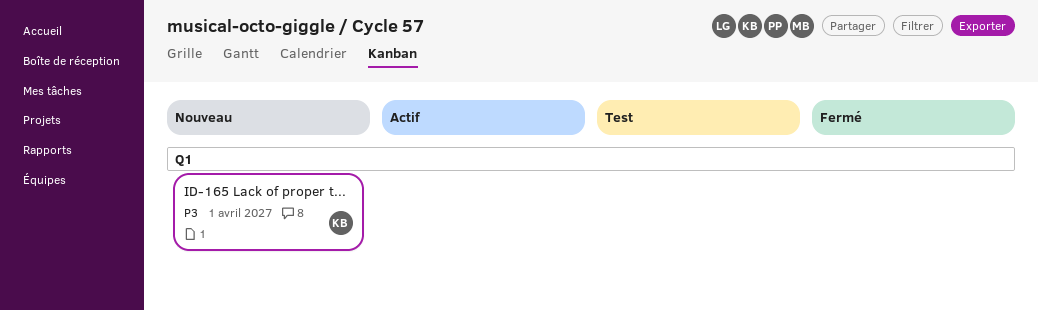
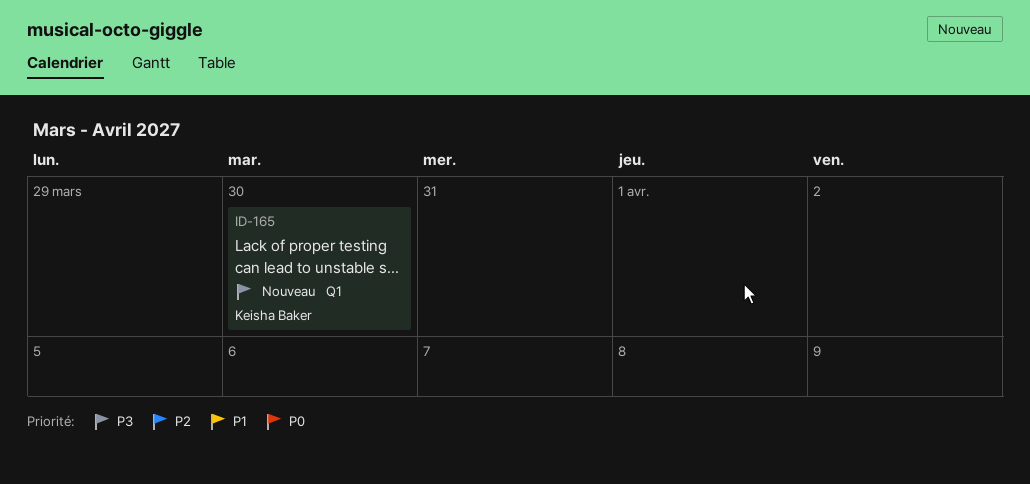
ID-165, due: Apr 1 -> Mar 30

